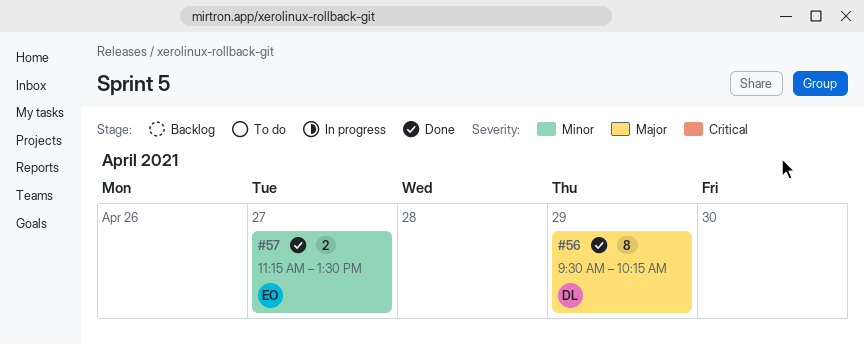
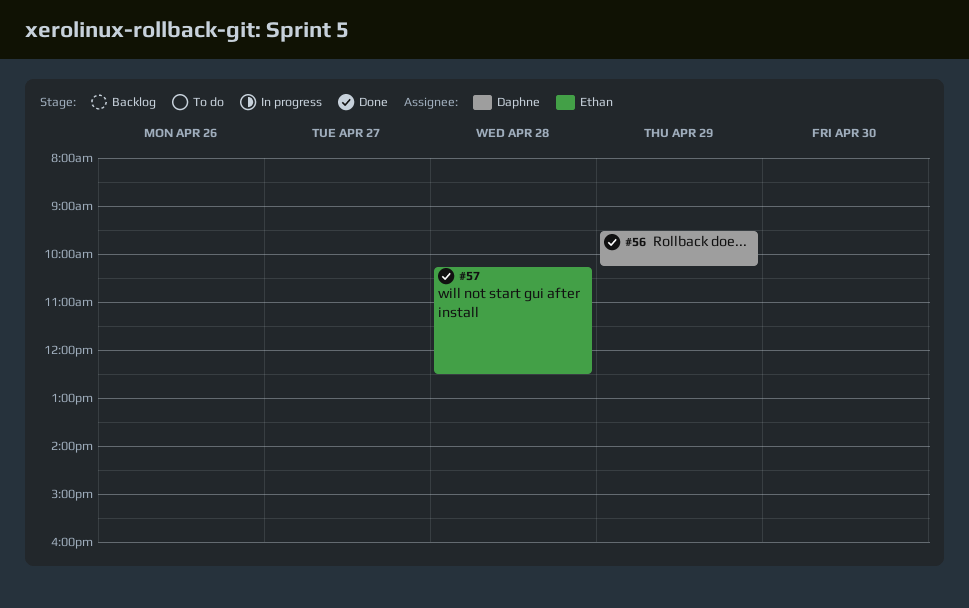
#57, day: Apr 27 -> Apr 28
#57, begins: 11:15 -> 10:15
#57, ends: 13:30 -> 12:30

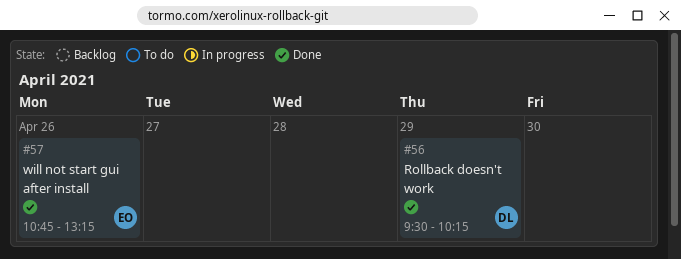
#57, day: Apr 28 -> Apr 26
#57, begins: 10:15 -> 10:45
#57, ends: 12:30 -> 13:15

